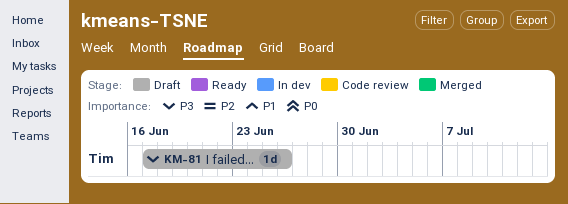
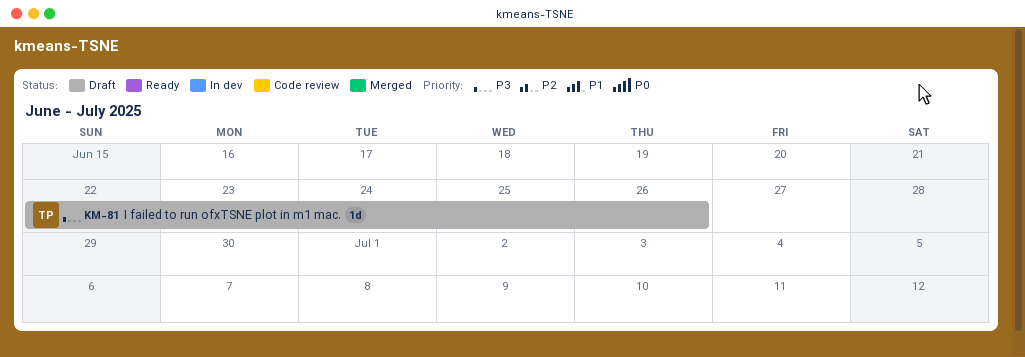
KM-81, start: Jun 17 -> Jun 22

